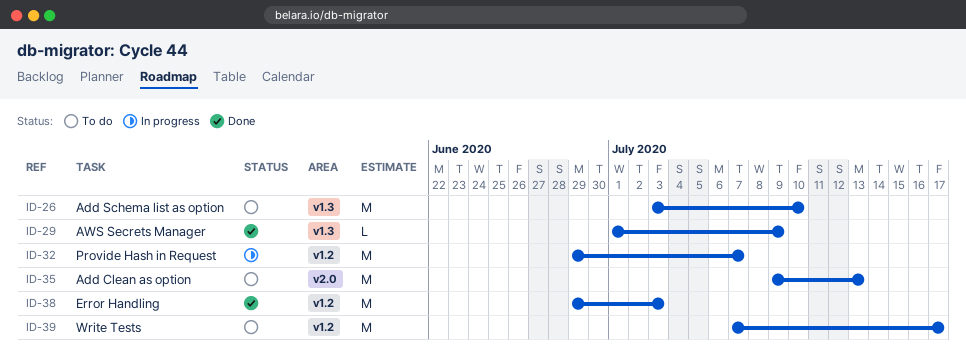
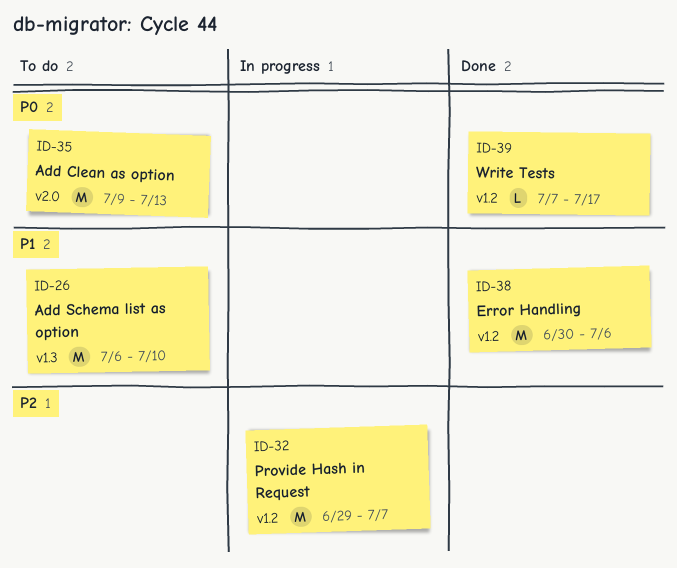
ID-26, start: Jul 3 -> Jul 6
ID-29: present -> none
ID-38, start: Jun 29 -> Jun 30
ID-38, due: Jul 3 -> Jul 6
ID-39, status: To do -> Done
ID-39, estimate: M -> L

